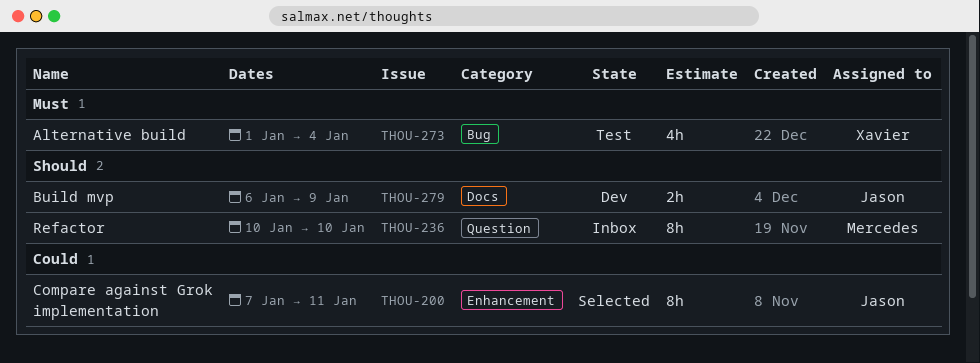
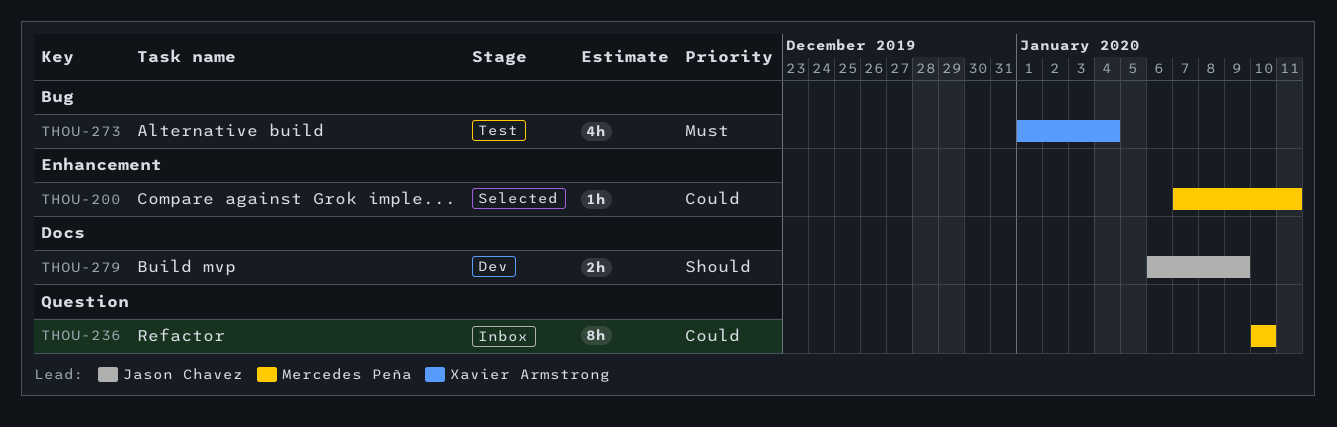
THOU-200, owner: Jason Chavez -> Mercedes Peña
THOU-200, estimate: 8h -> 1h
THOU-236, priority: Should -> Could

